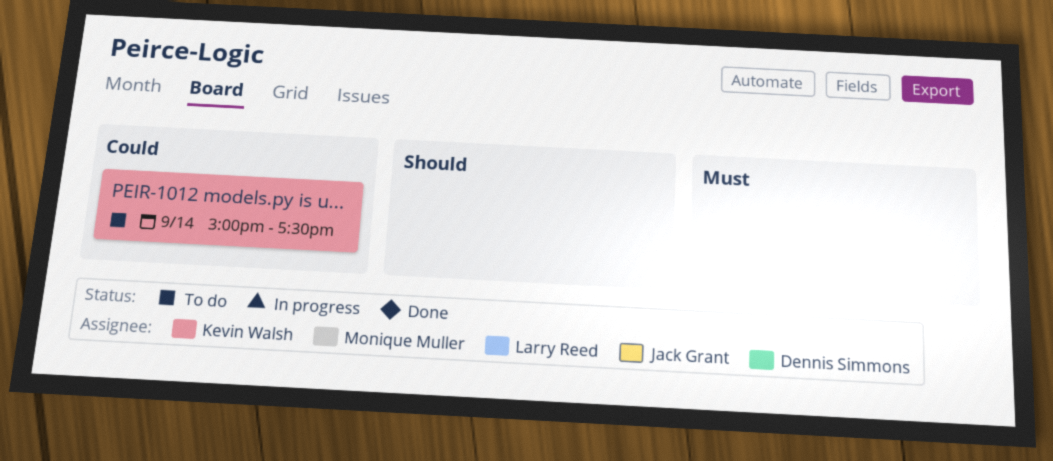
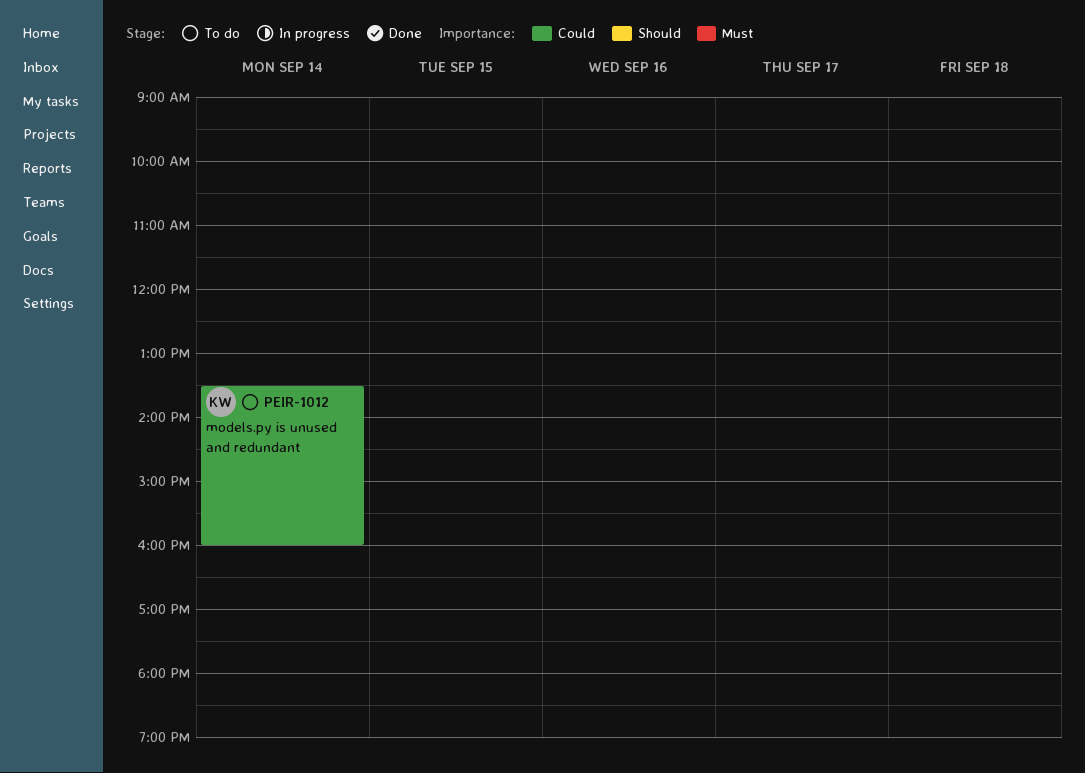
PEIR-1012, begins: 15:00 -> 13:30
PEIR-1012, ends: 17:30 -> 16:00

